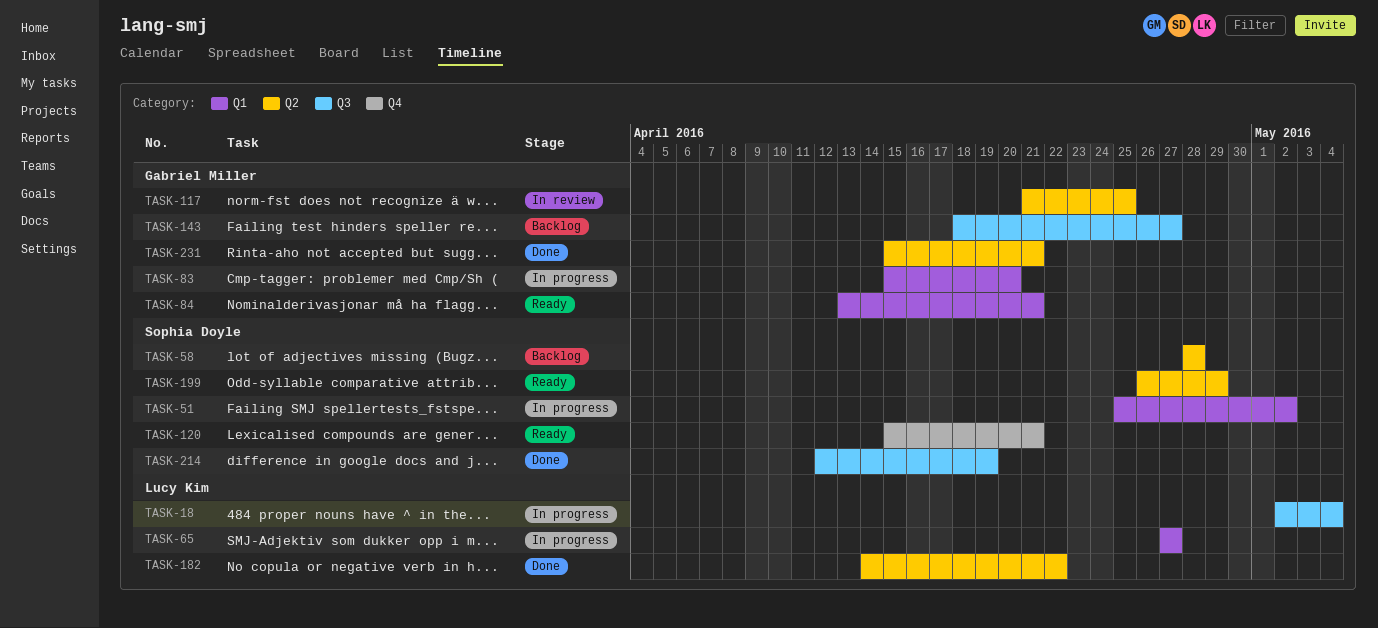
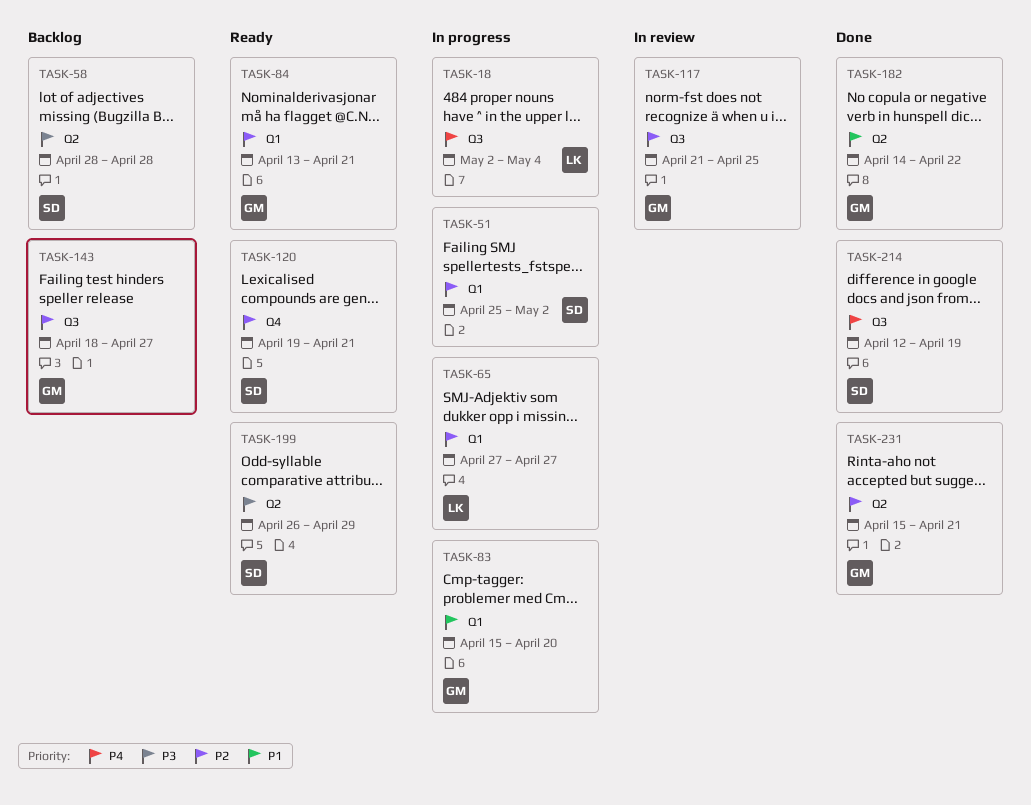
TASK-117, label: Q2 -> Q3
TASK-120, start: Apr 15 -> Apr 19
TASK-182, owner: Lucy Kim -> Gabriel Miller

